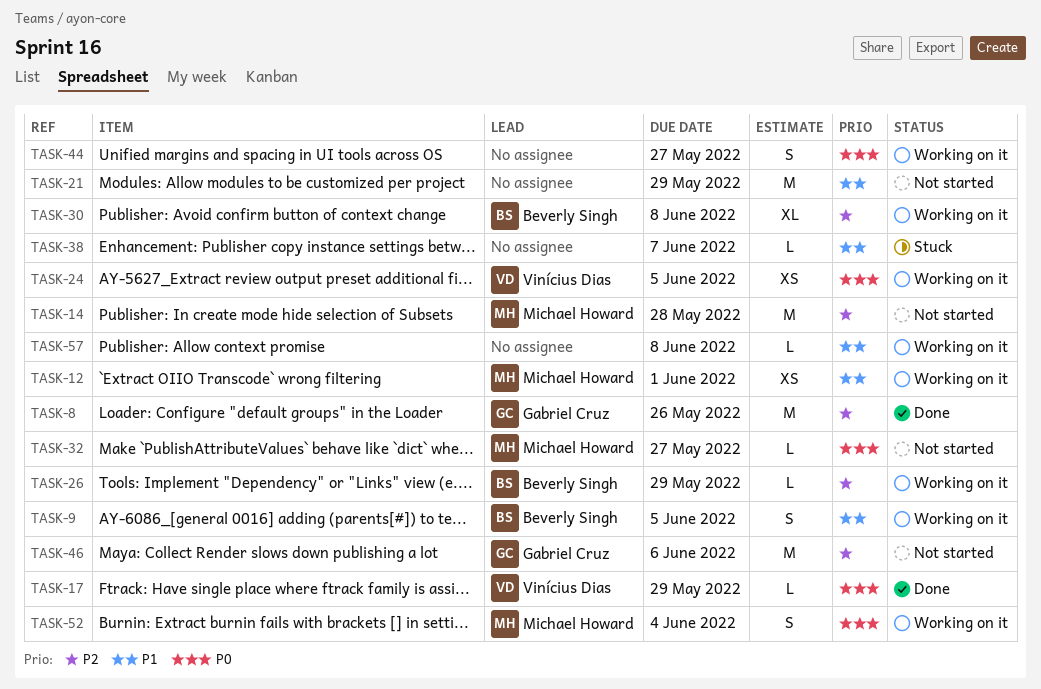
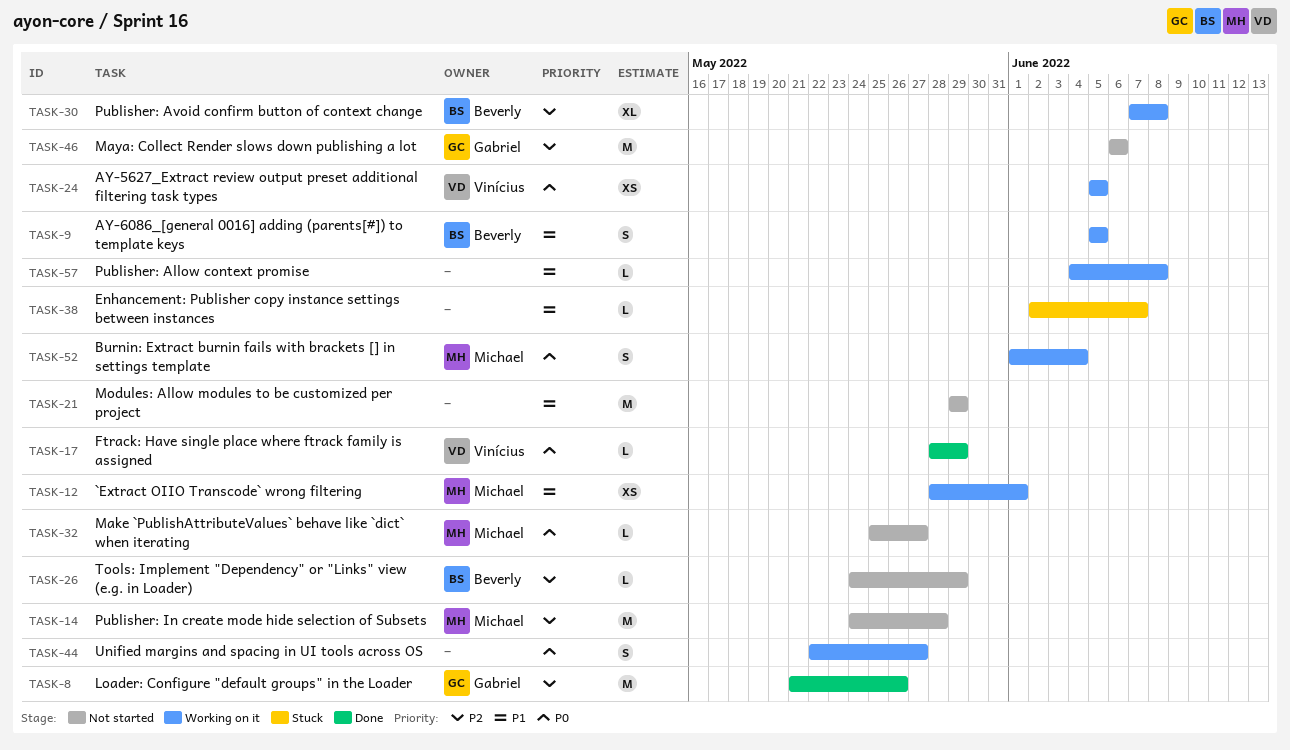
TASK-26, status: Working on it -> Not started

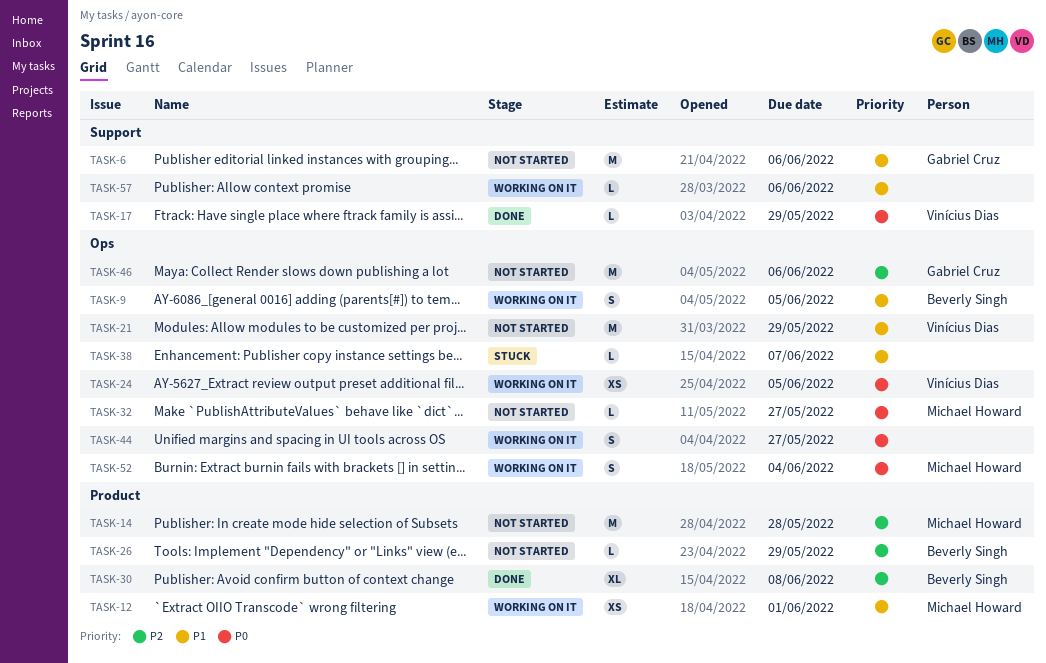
TASK-6: none -> present
TASK-8: present -> none
TASK-21, owner: none -> Vinícius Dias
TASK-30, status: Working on it -> Done
TASK-57, due: Jun 8 -> Jun 6

